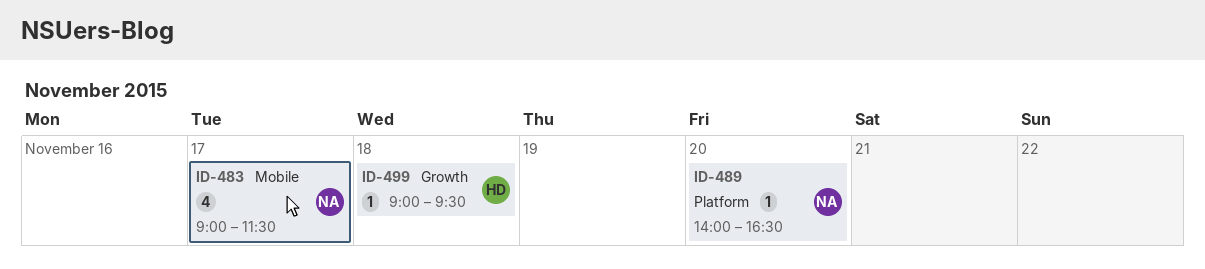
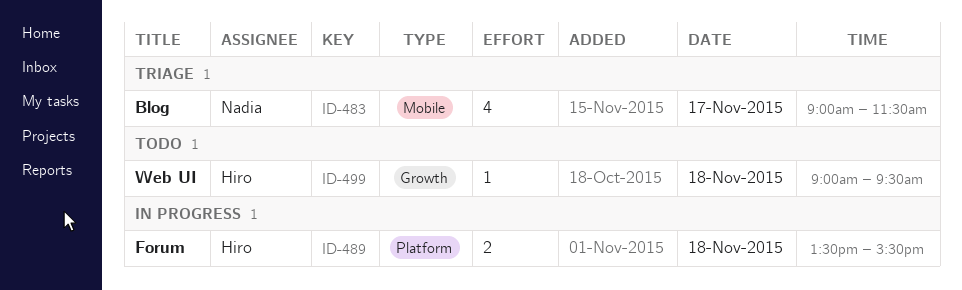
ID-489, owner: Nadia -> Hiro
ID-489, estimate: 1 -> 2
ID-489, day: Nov 20 -> Nov 18
ID-489, begins: 14:00 -> 13:30
ID-489, ends: 16:30 -> 15:30

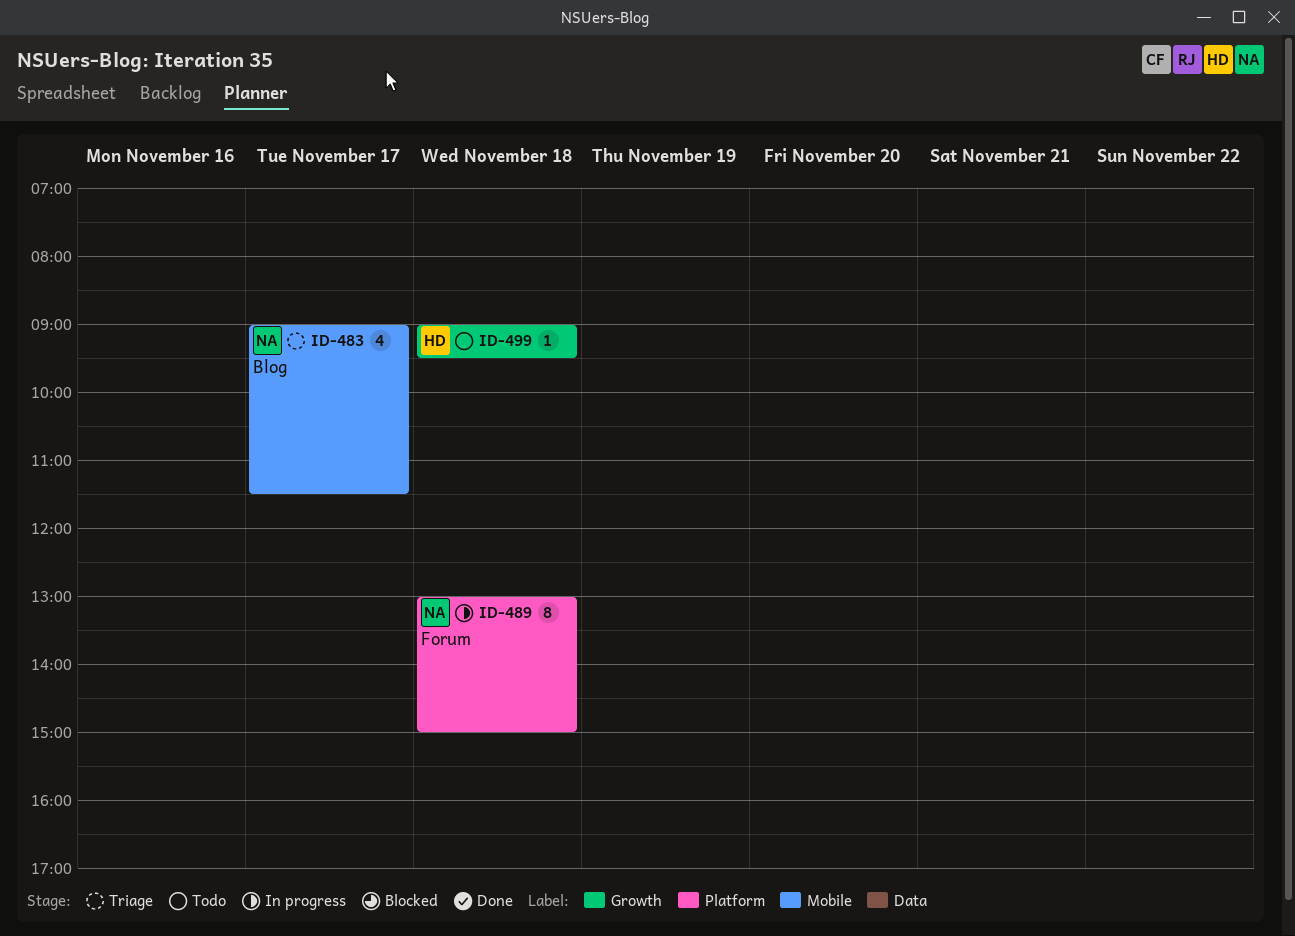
ID-489, owner: Hiro -> Nadia
ID-489, estimate: 2 -> 8
ID-489, begins: 13:30 -> 13:00
ID-489, ends: 15:30 -> 15:00

